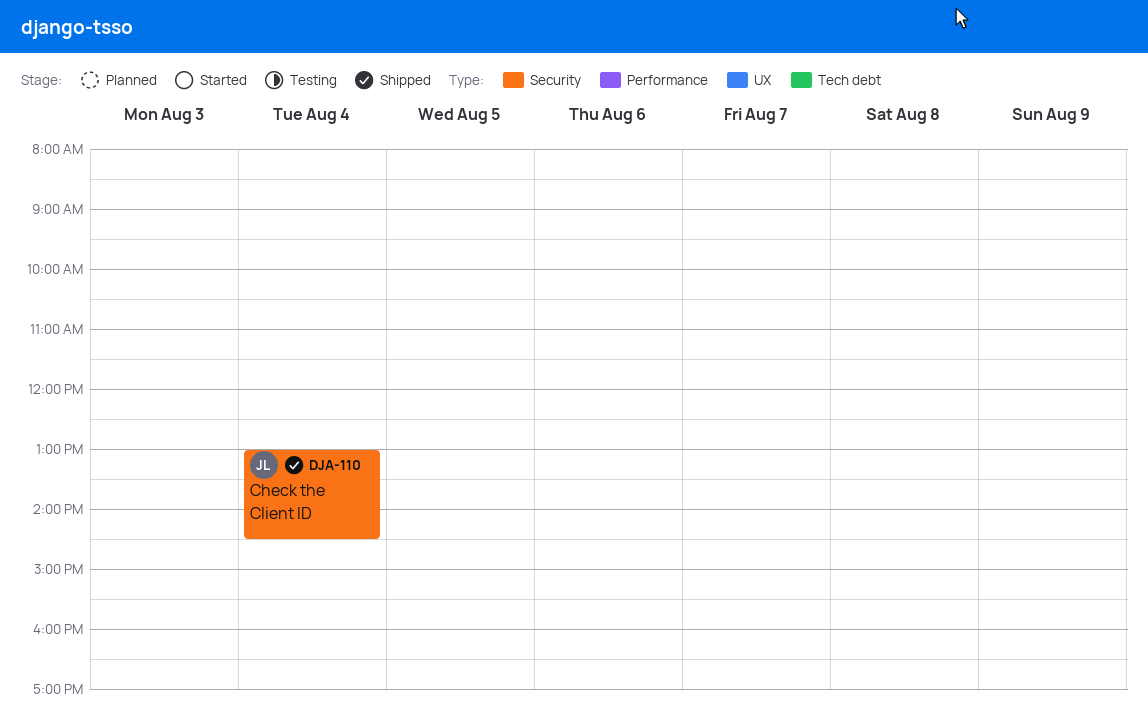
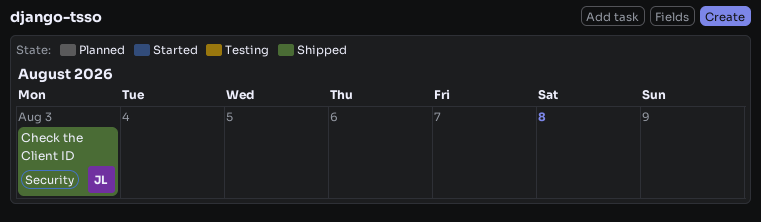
Check the Client ID, day: Aug 4 -> Aug 3

